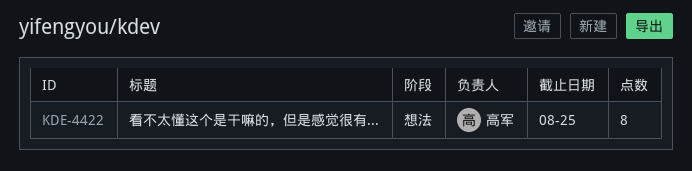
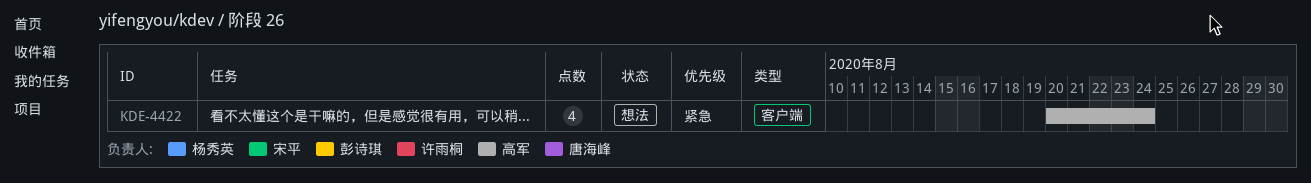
KDE-4422, estimate: 8 -> 4
KDE-4422, due: Aug 25 -> Aug 24

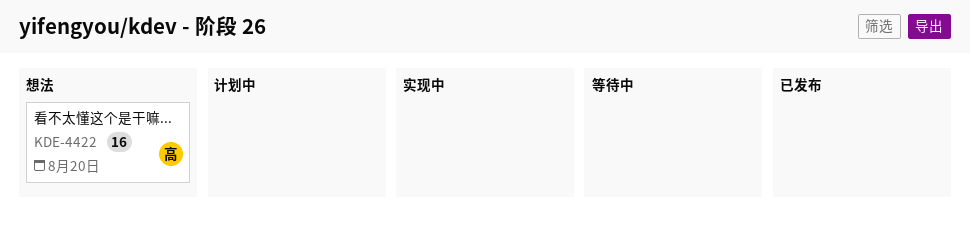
KDE-4422, estimate: 4 -> 16
KDE-4422, due: Aug 24 -> Aug 20

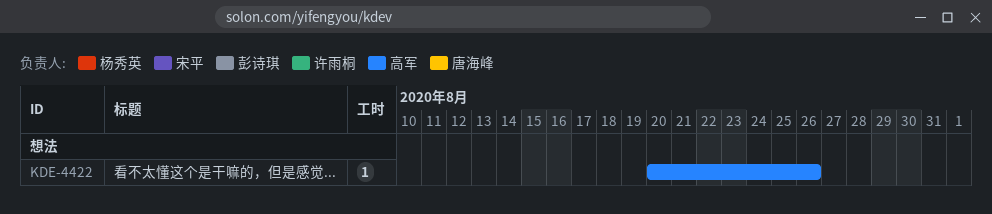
KDE-4422, estimate: 16 -> 1
KDE-4422, due: Aug 20 -> Aug 26

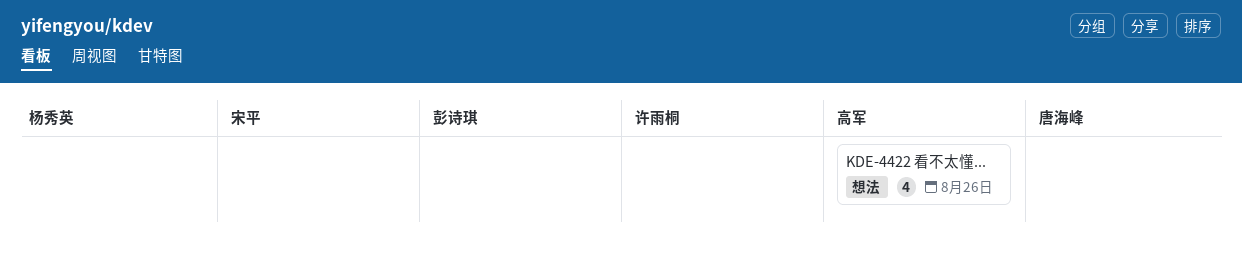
KDE-4422, estimate: 1 -> 4

